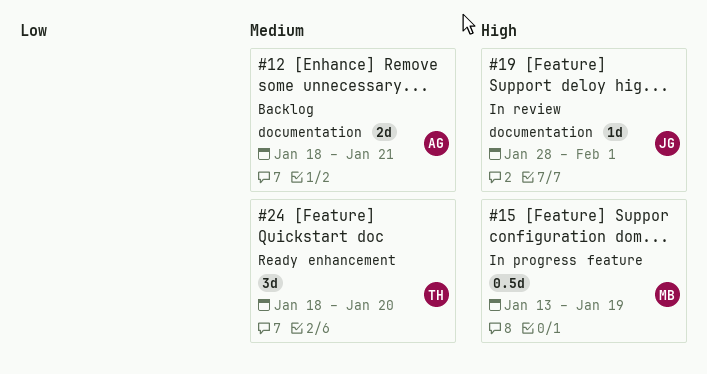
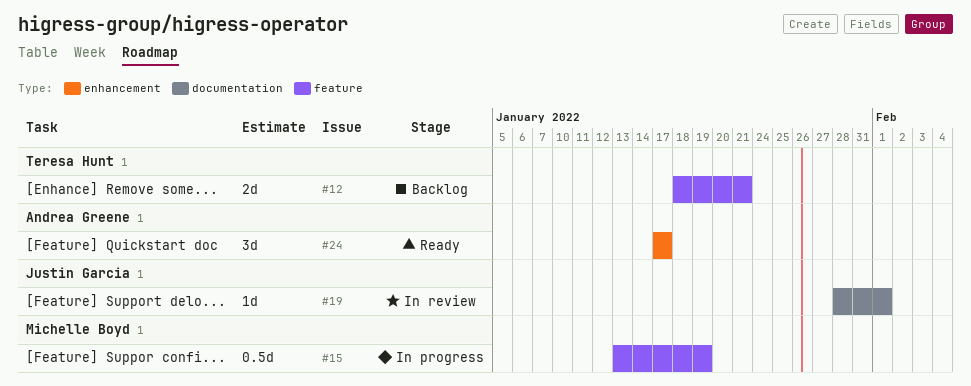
#12, owner: Andrea Greene -> Teresa Hunt
#12, label: documentation -> feature
#24, owner: Teresa Hunt -> Andrea Greene
#24, start: Jan 18 -> Jan 17
#24, due: Jan 20 -> Jan 17

